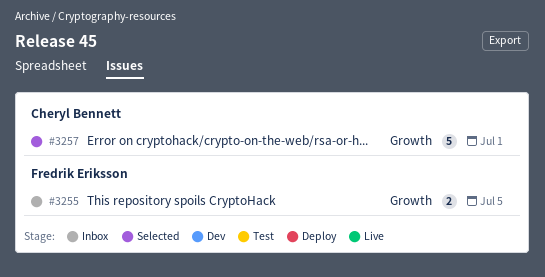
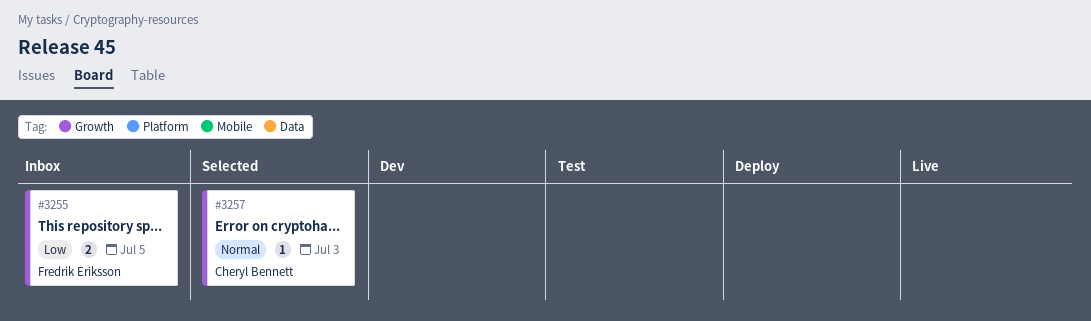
#3257, estimate: 5 -> 1
#3257, due: Jul 1 -> Jul 3

